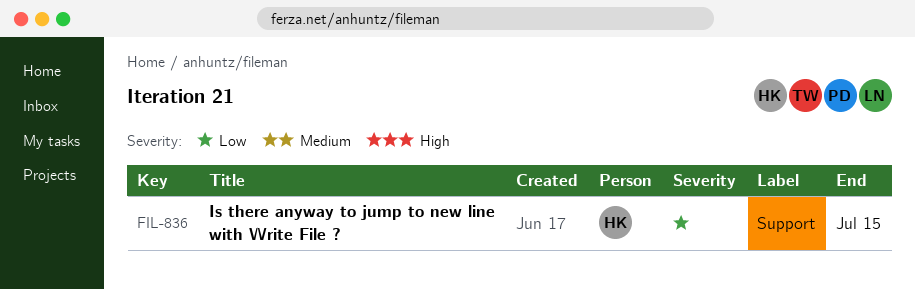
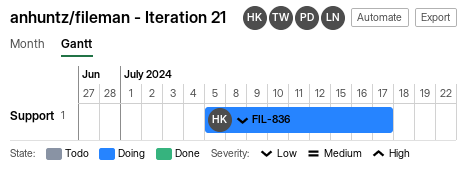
FIL-836, due: Jul 15 -> Jul 17

